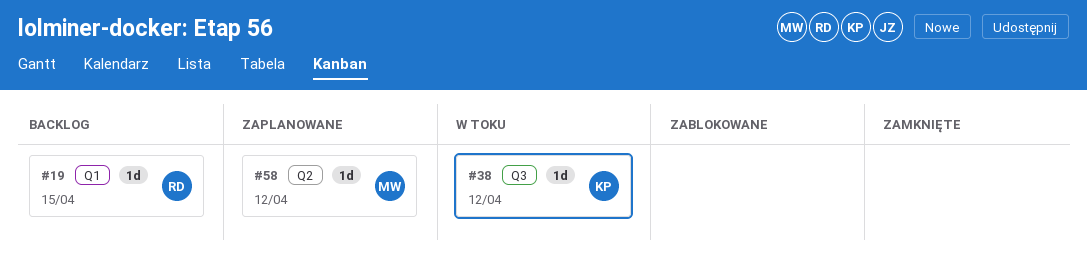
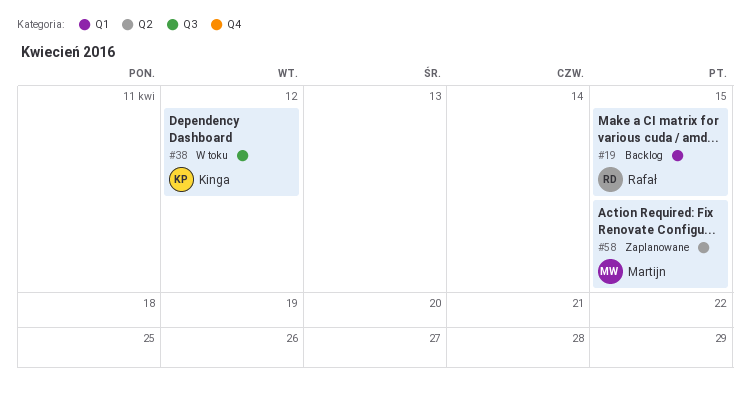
#58, due: Apr 12 -> Apr 15

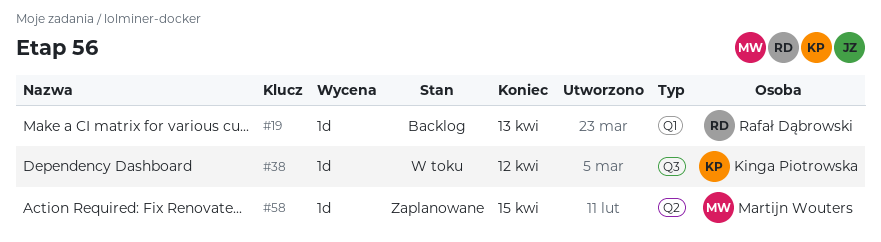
#19, due: Apr 15 -> Apr 13

